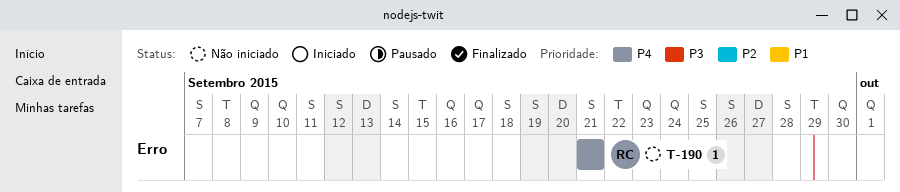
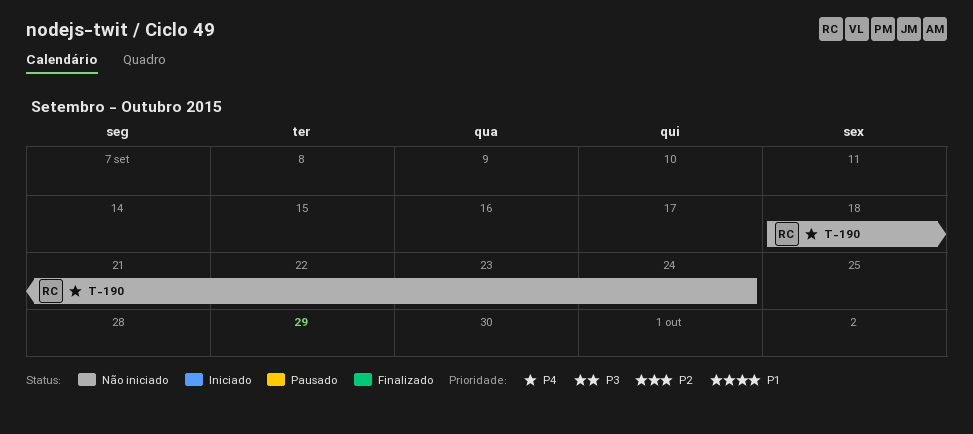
T-190, start: Sep 21 -> Sep 18
T-190, due: Sep 21 -> Sep 24

